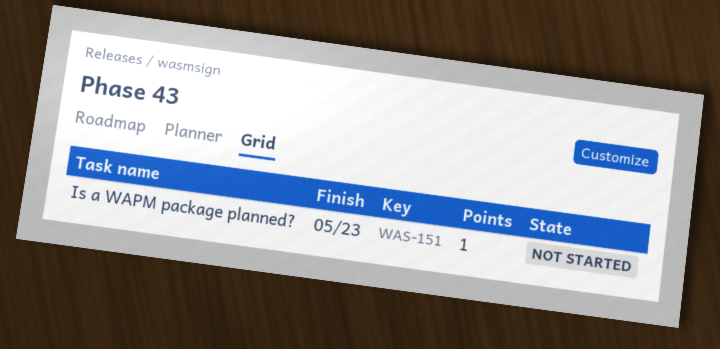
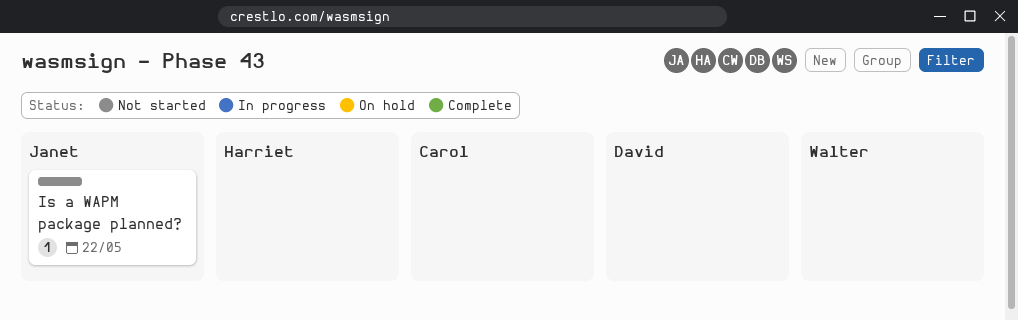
Is a WAPM package planned?, due: May 23 -> May 22

